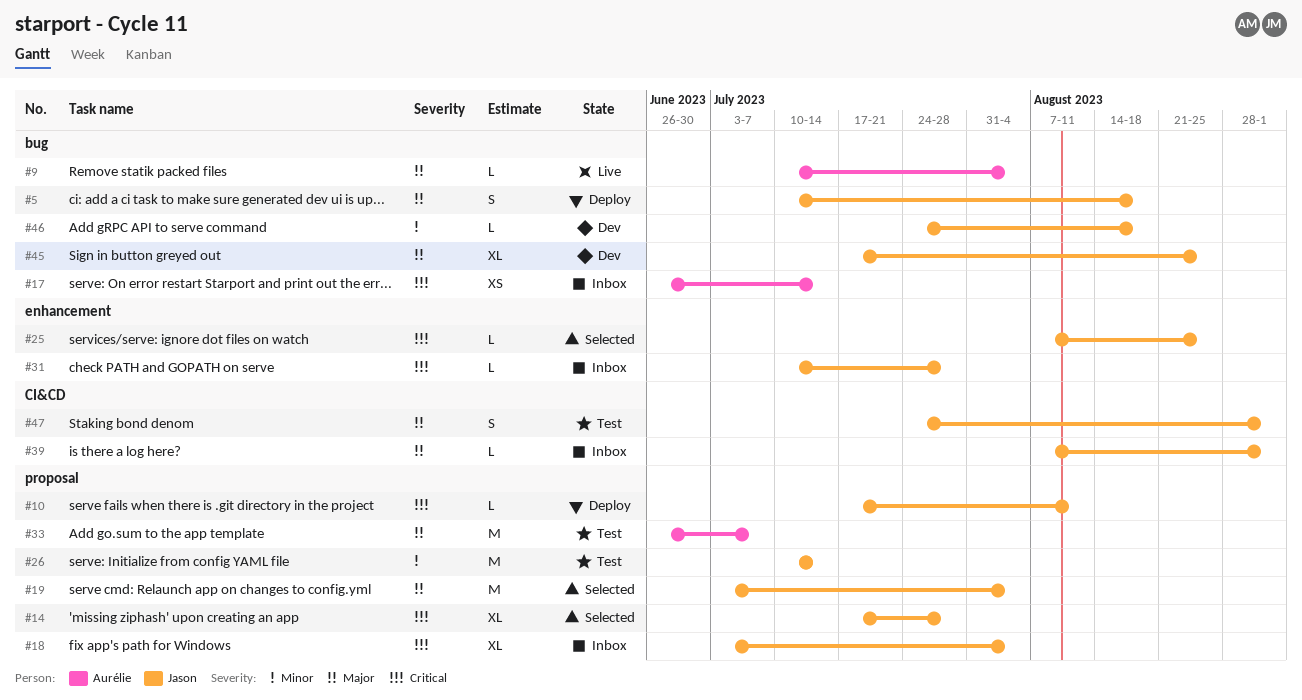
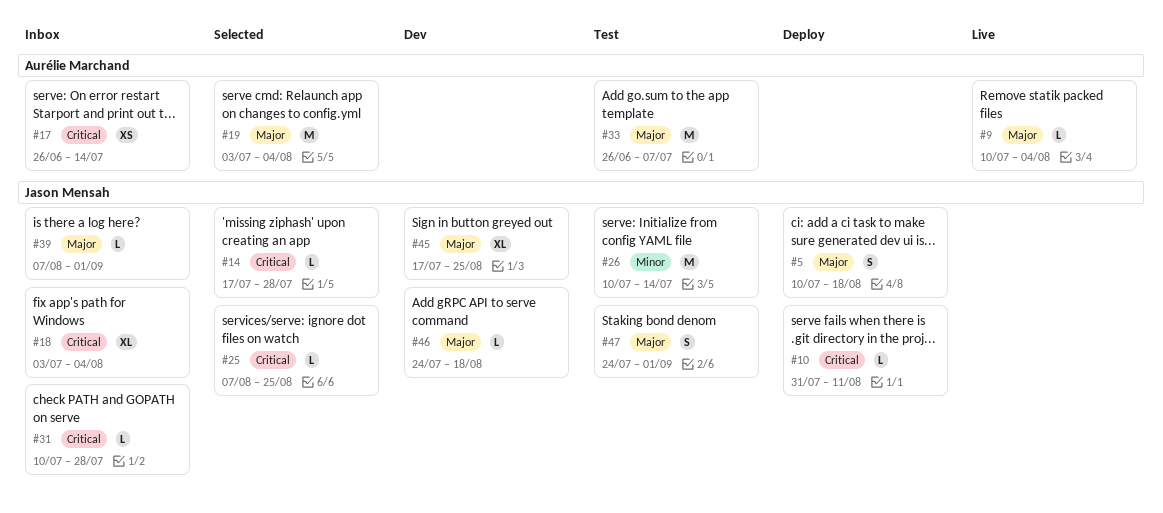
#10, start: Jul 17 -> Jul 31
#14, estimate: XL -> L
#19, owner: Jason Mensah -> Aurélie Marchand
#46, priority: Minor -> Major

